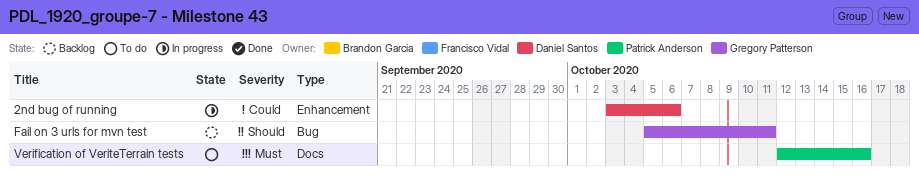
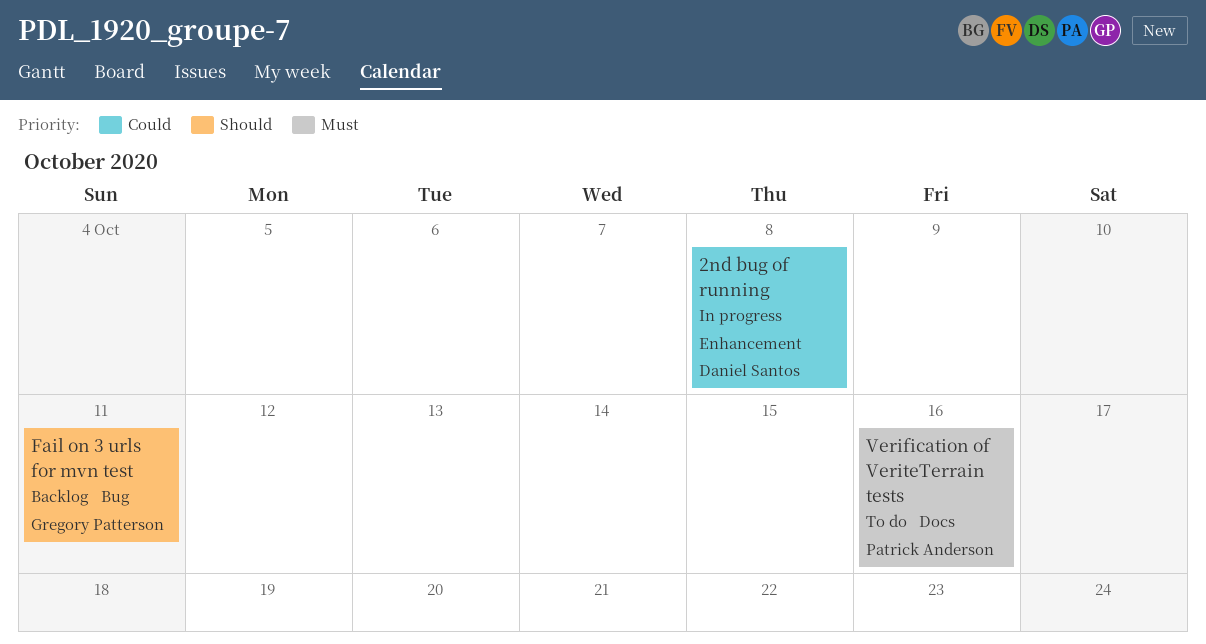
2nd bug of running, due: Oct 6 -> Oct 8

